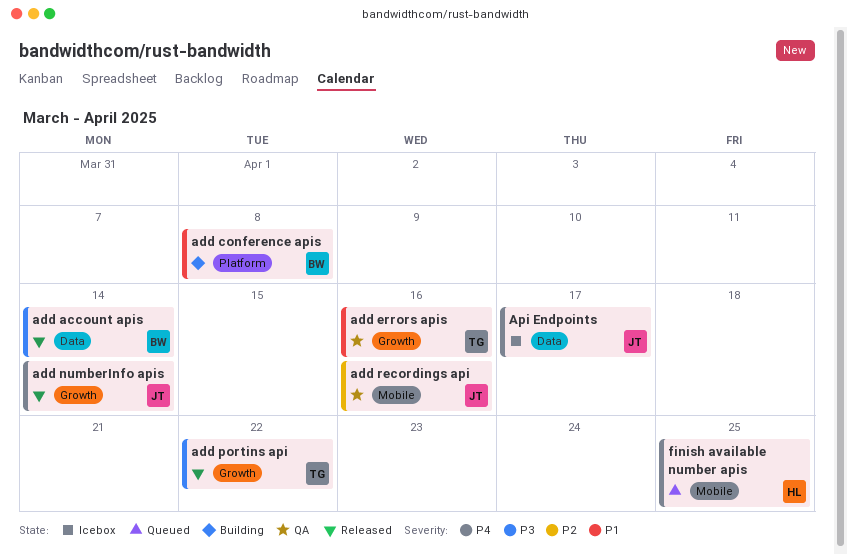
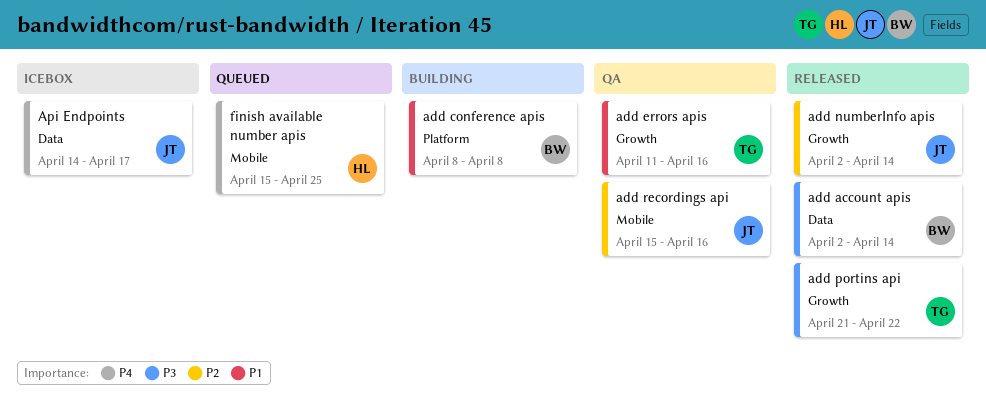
add numberInfo apis, priority: P4 -> P2

